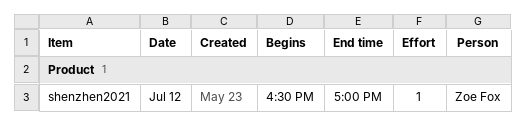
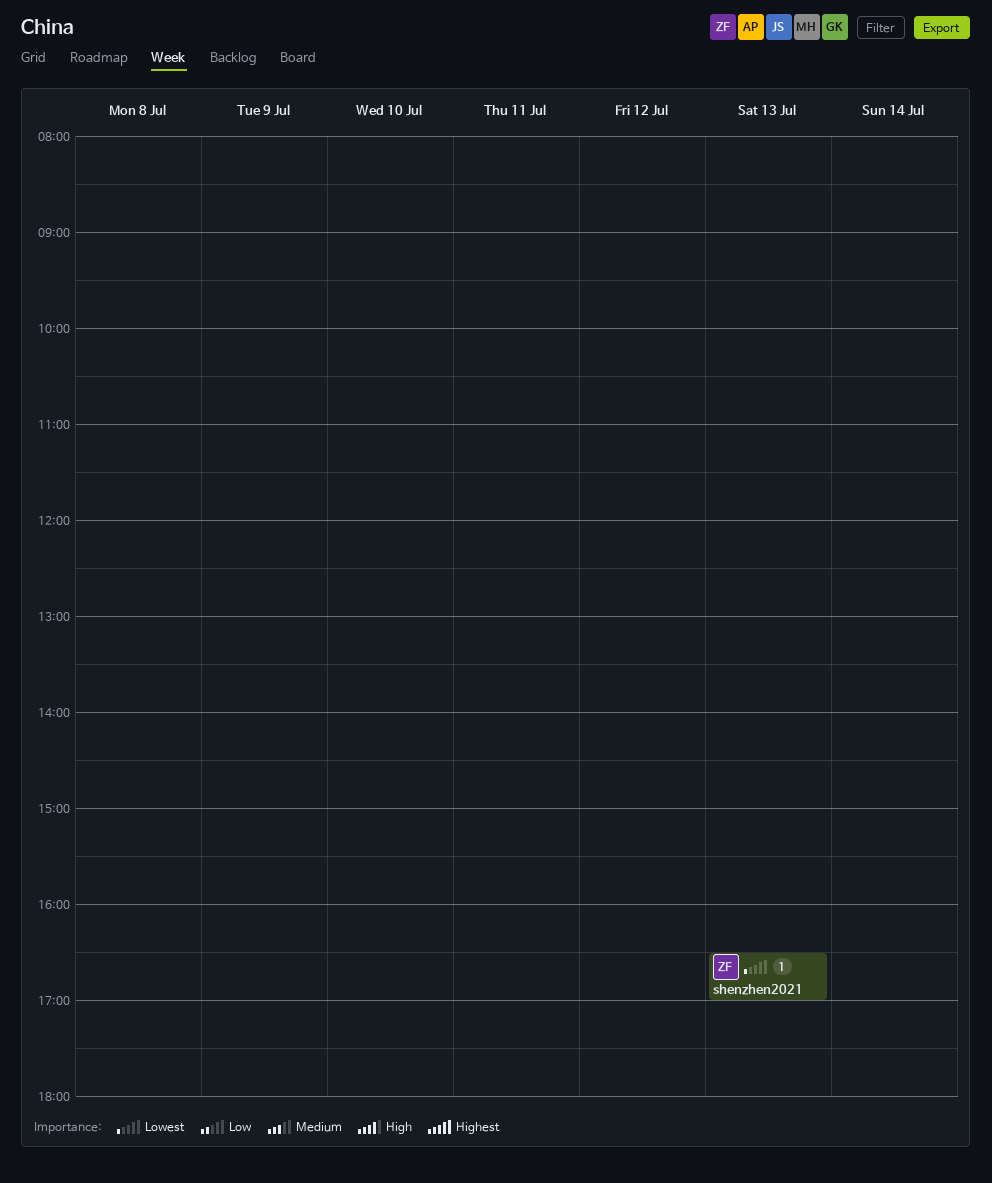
shenzhen2021, day: Jul 12 -> Jul 13

